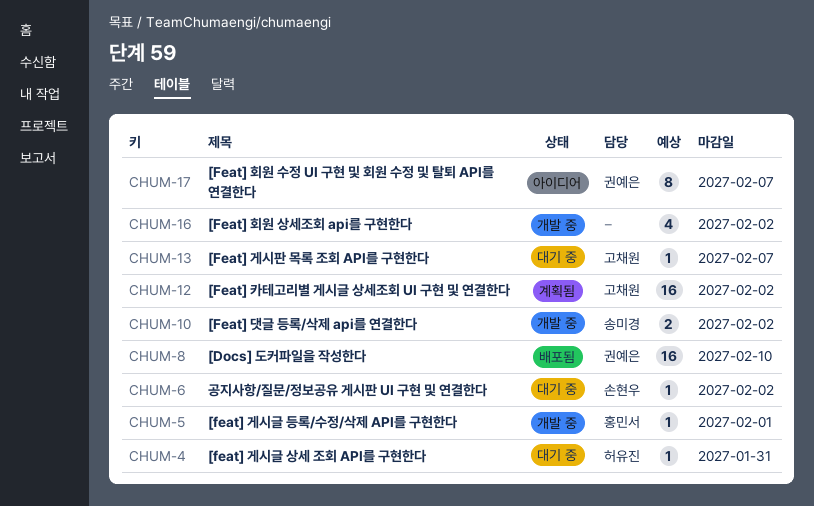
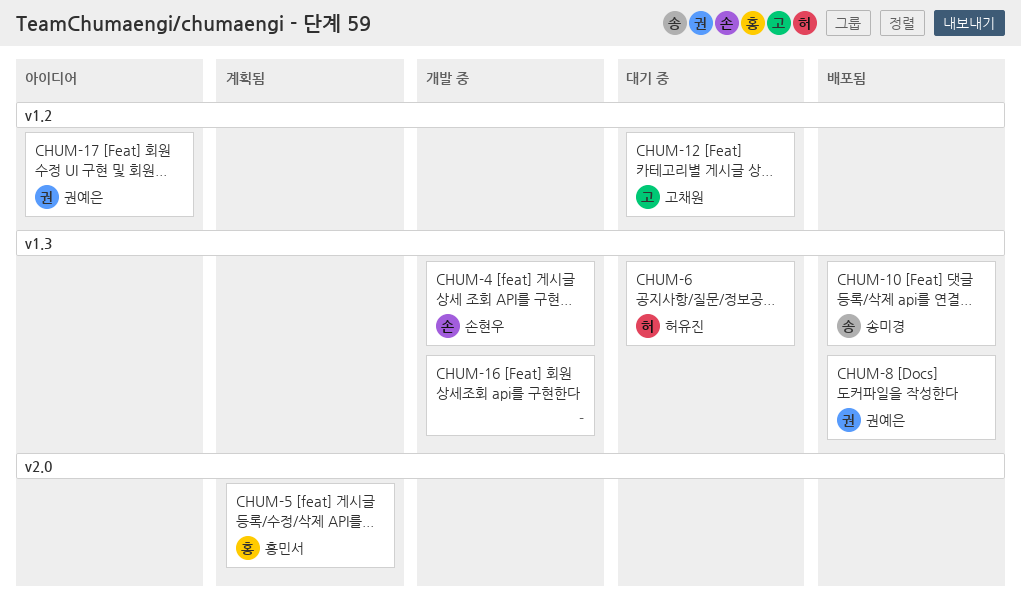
CHUM-4, status: 대기 중 -> 개발 중
CHUM-4, owner: 허유진 -> 손현우
CHUM-5, status: 개발 중 -> 계획됨
CHUM-6, owner: 손현우 -> 허유진
CHUM-10, status: 개발 중 -> 배포됨
CHUM-12, status: 계획됨 -> 대기 중
CHUM-13: present -> none

